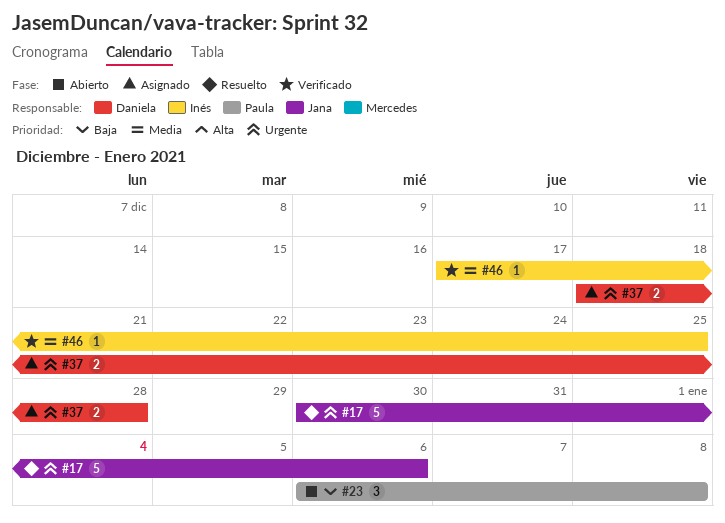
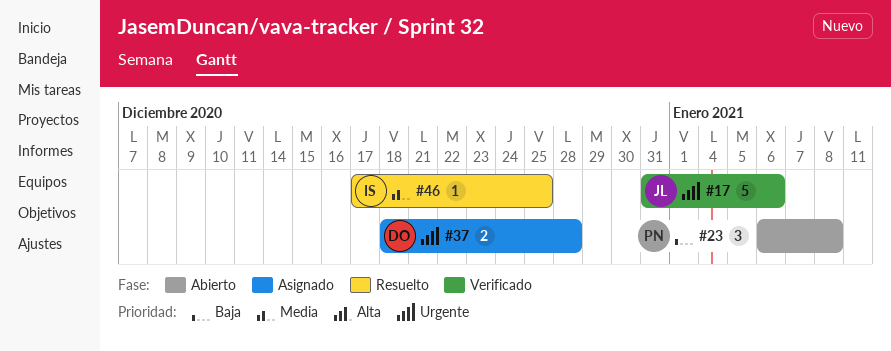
#17, status: Resuelto -> Verificado
#17, start: Dec 30 -> Dec 31
#46, status: Verificado -> Resuelto

